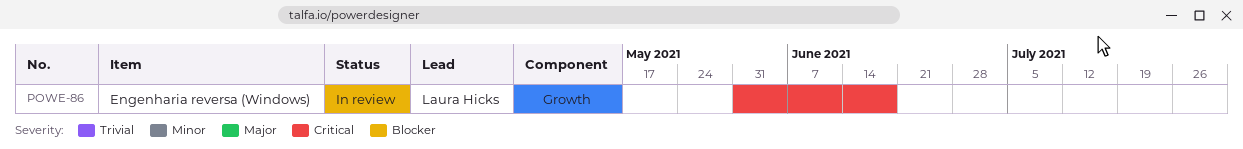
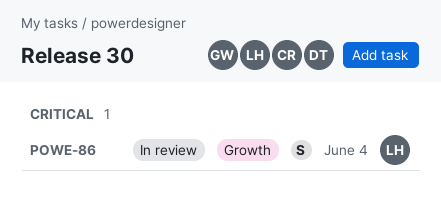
POWE-86, due: Jun 18 -> Jun 4

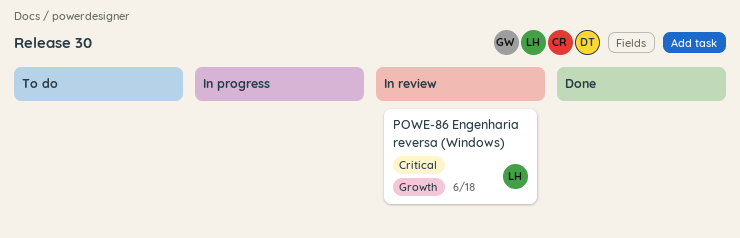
POWE-86, due: Jun 4 -> Jun 18

